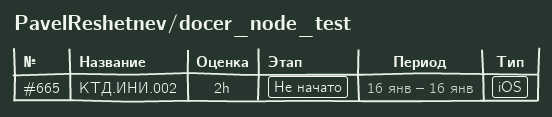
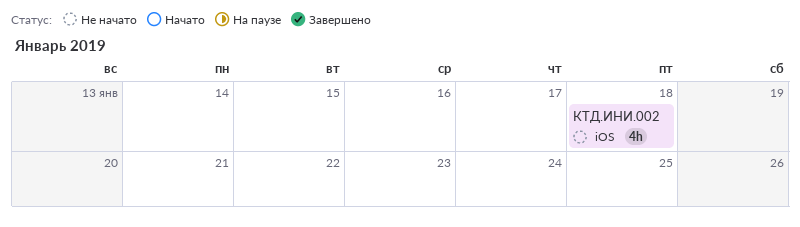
КТД.ИНИ.002, estimate: 2h -> 4h
КТД.ИНИ.002, due: Jan 16 -> Jan 18

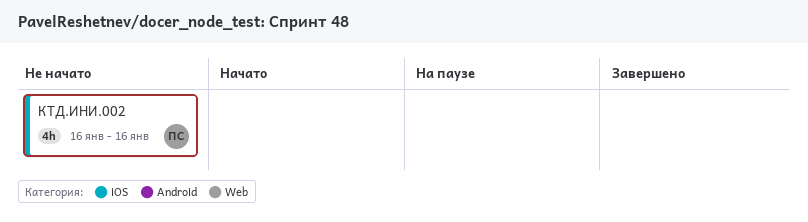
КТД.ИНИ.002, due: Jan 18 -> Jan 16

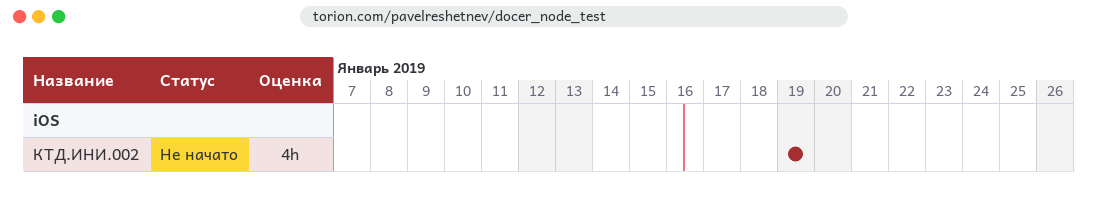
КТД.ИНИ.002, start: Jan 16 -> Jan 19
КТД.ИНИ.002, due: Jan 16 -> Jan 19

